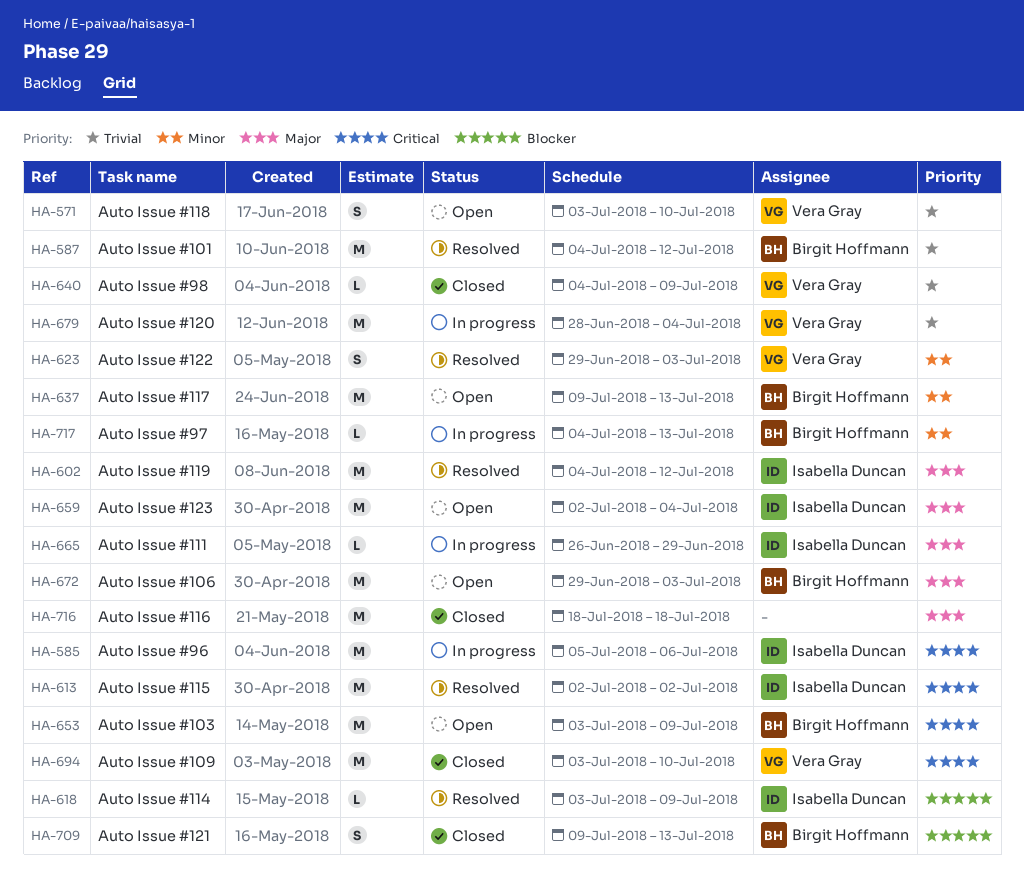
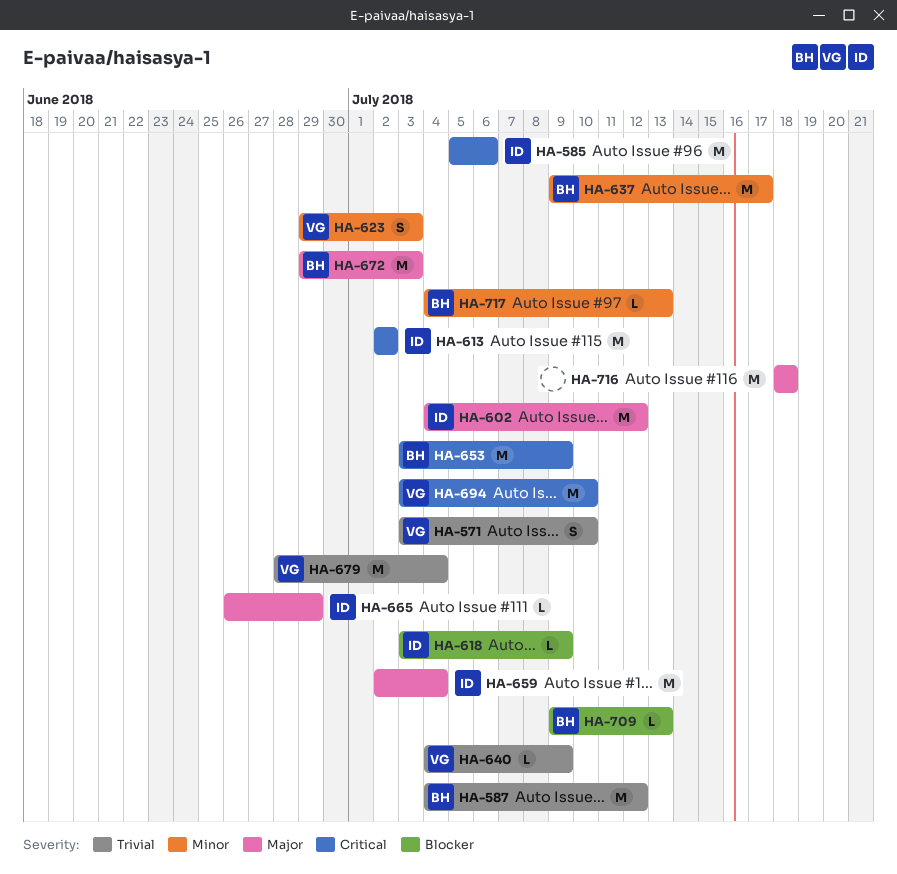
HA-637, due: Jul 13 -> Jul 17
HA-709, estimate: S -> L

